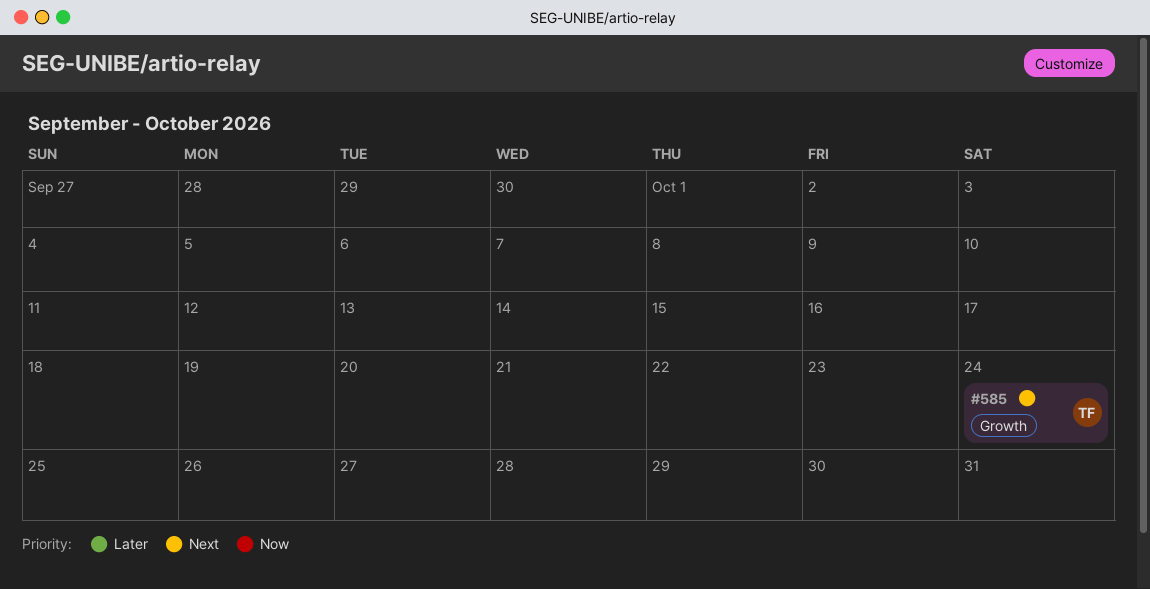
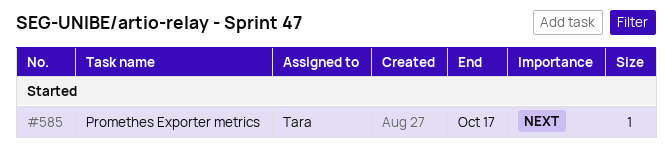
#585, due: Oct 24 -> Oct 17

